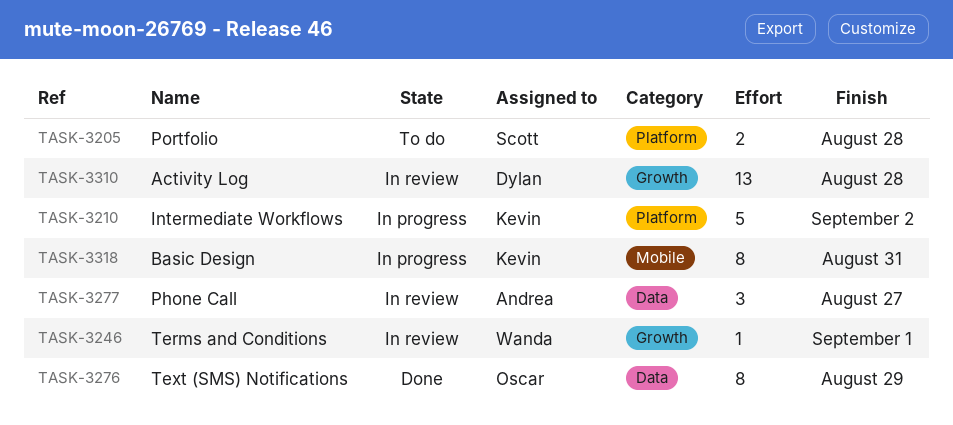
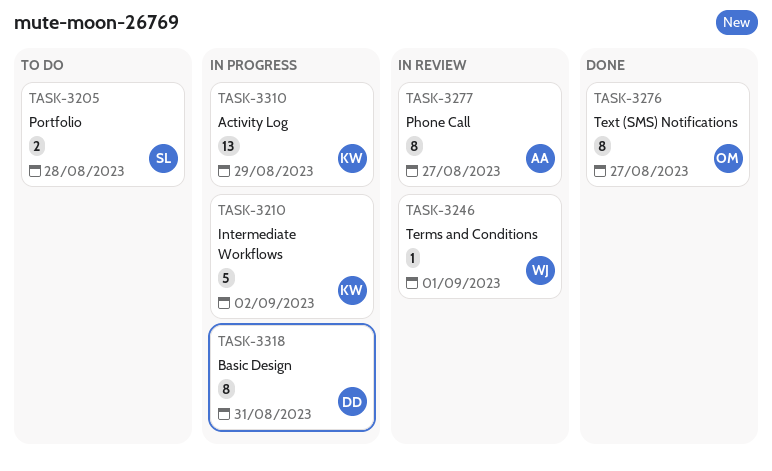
TASK-3276, due: Aug 29 -> Aug 27
TASK-3277, estimate: 3 -> 8
TASK-3310, status: In review -> In progress
TASK-3310, owner: Dylan -> Kevin
TASK-3310, due: Aug 28 -> Aug 29
TASK-3318, owner: Kevin -> Dylan

